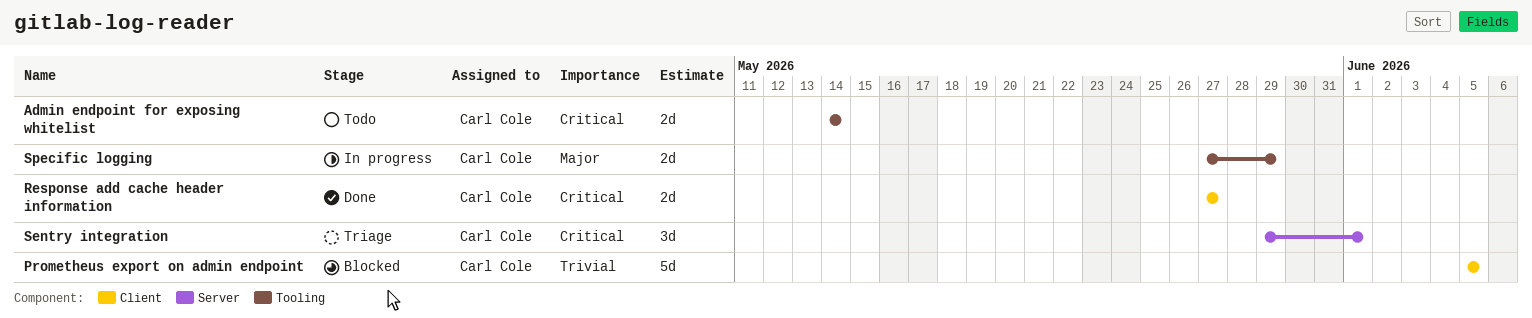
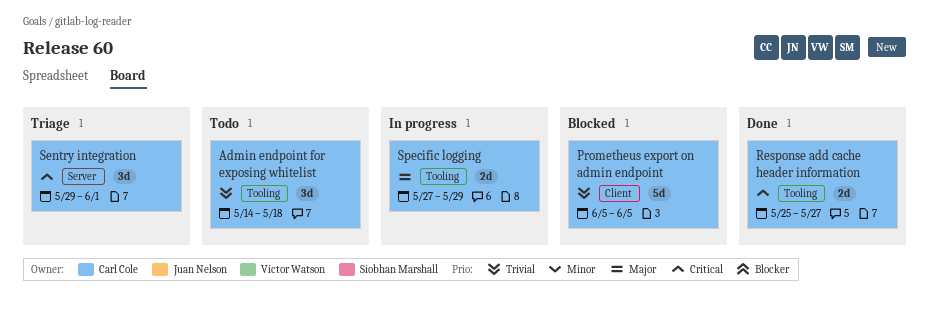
Admin endpoint for exposing whitelist, priority: Critical -> Trivial
Admin endpoint for exposing whitelist, estimate: 2d -> 3d
Admin endpoint for exposing whitelist, due: May 14 -> May 18
Response add cache header information, label: Client -> Tooling
Response add cache header information, start: May 27 -> May 25

